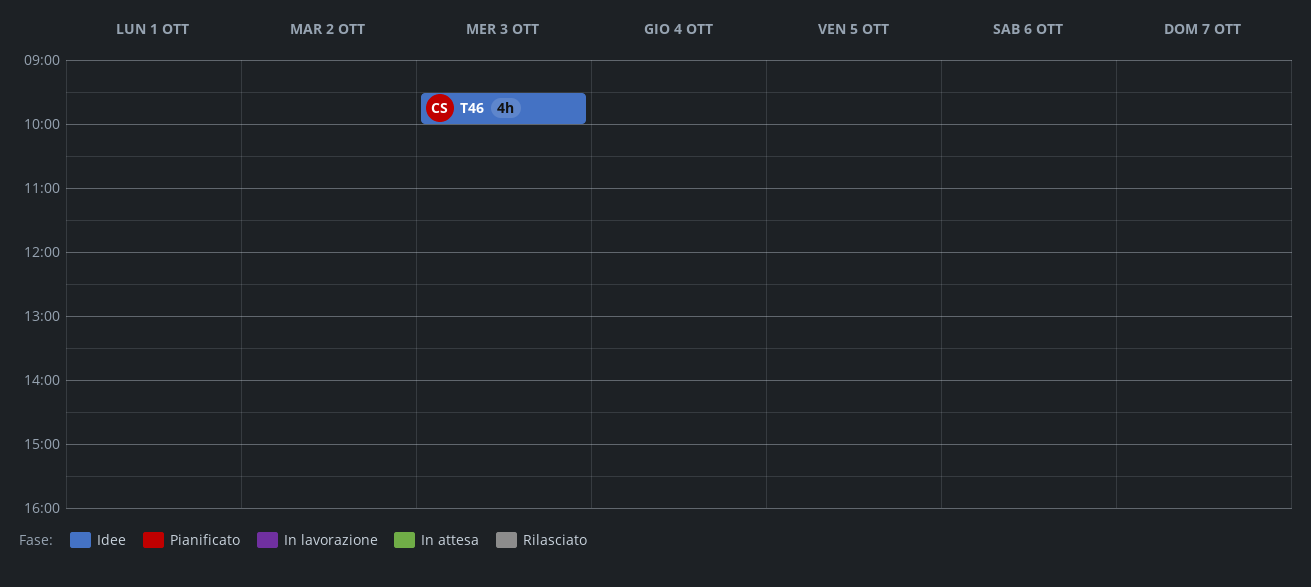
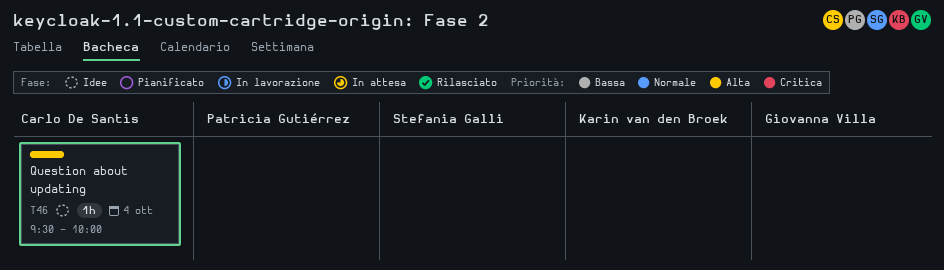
T46, estimate: 4h -> 1h
T46, day: Oct 3 -> Oct 4

